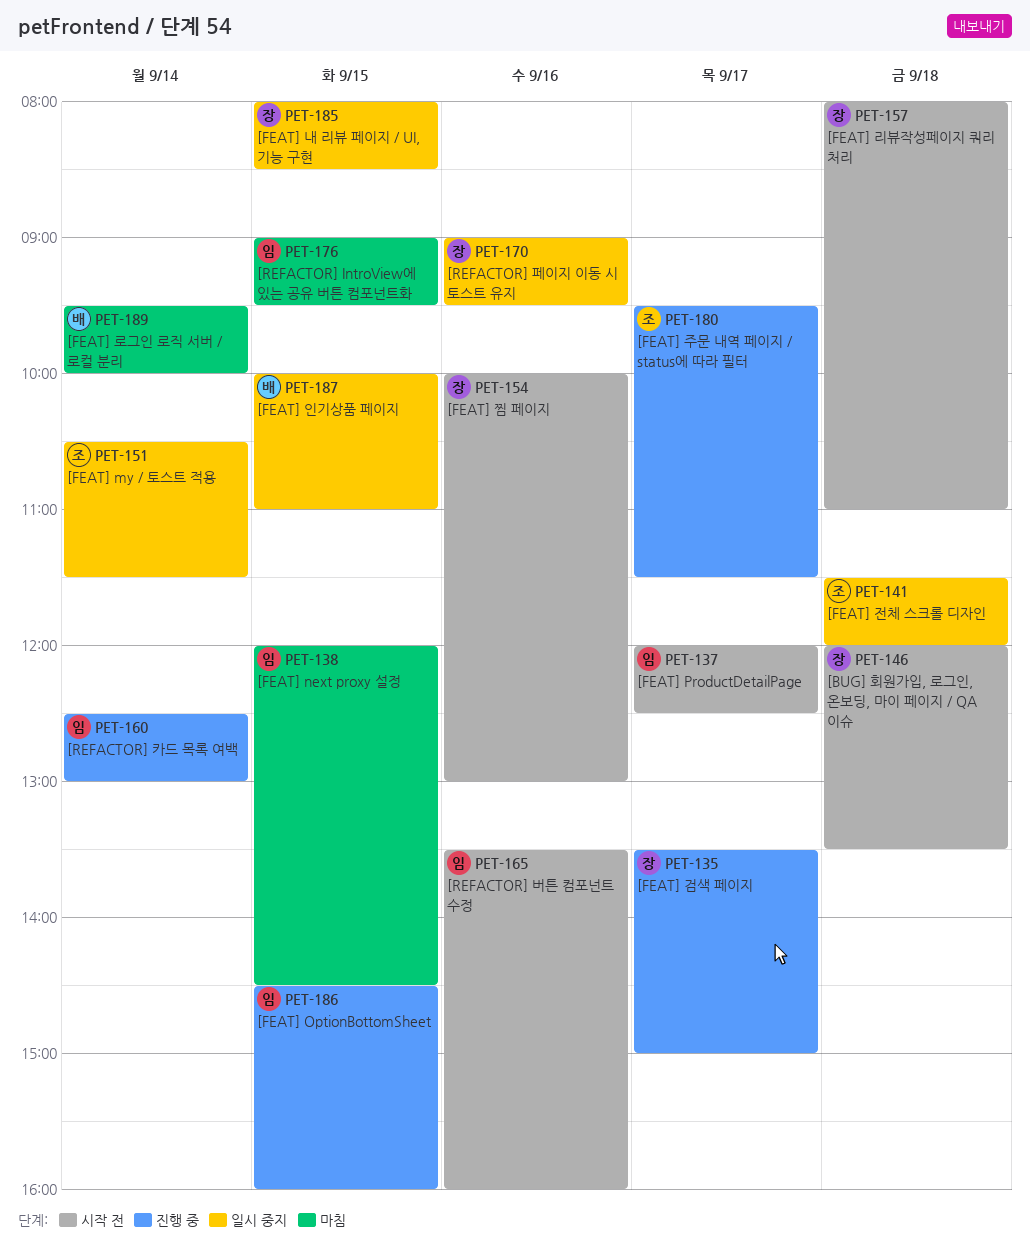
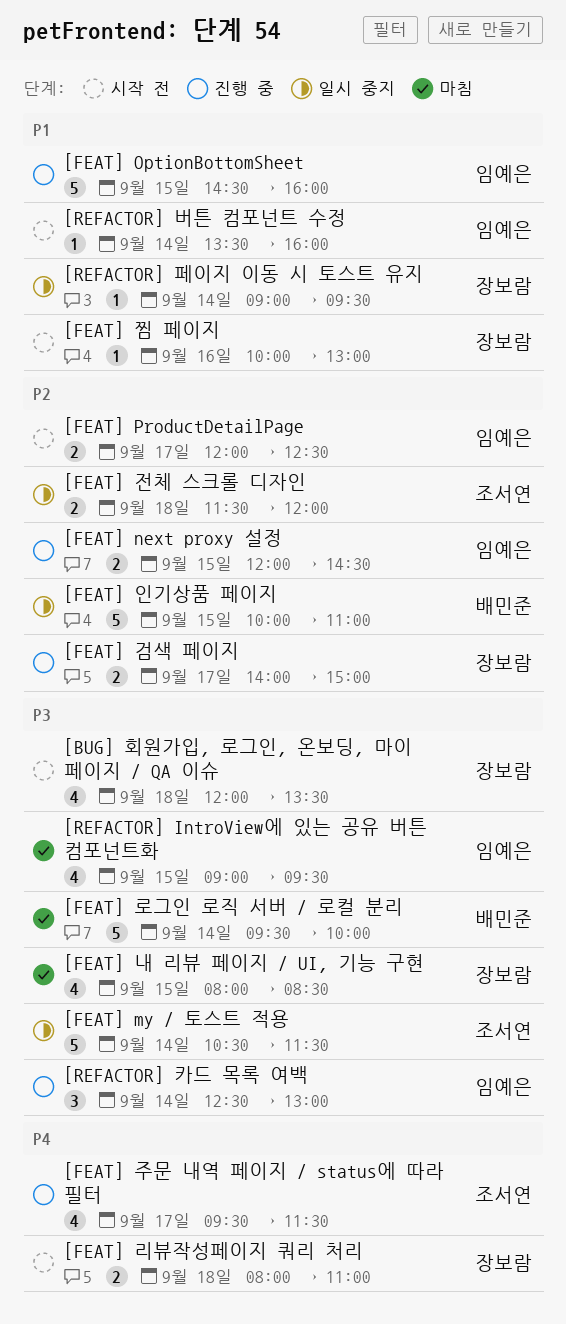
[FEAT] next proxy 설정, status: 마침 -> 진행 중
[FEAT] 검색 페이지, begins: 13:30 -> 14:00
[FEAT] 내 리뷰 페이지 / UI, 기능 구현, status: 일시 중지 -> 마침
[REFACTOR] 버튼 컴포넌트 수정, day: Sep 16 -> Sep 14
[REFACTOR] 페이지 이동 시 토스트 유지, day: Sep 16 -> Sep 14

